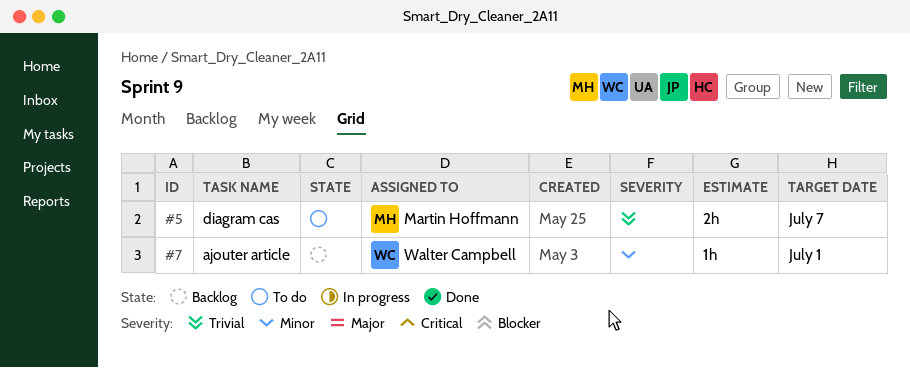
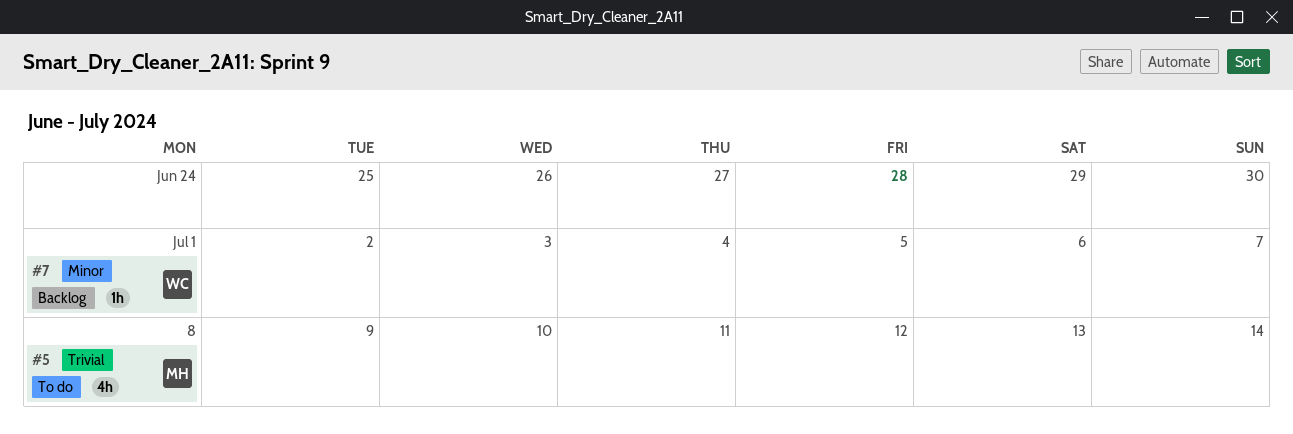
#5, estimate: 2h -> 4h
#5, due: Jul 7 -> Jul 8

